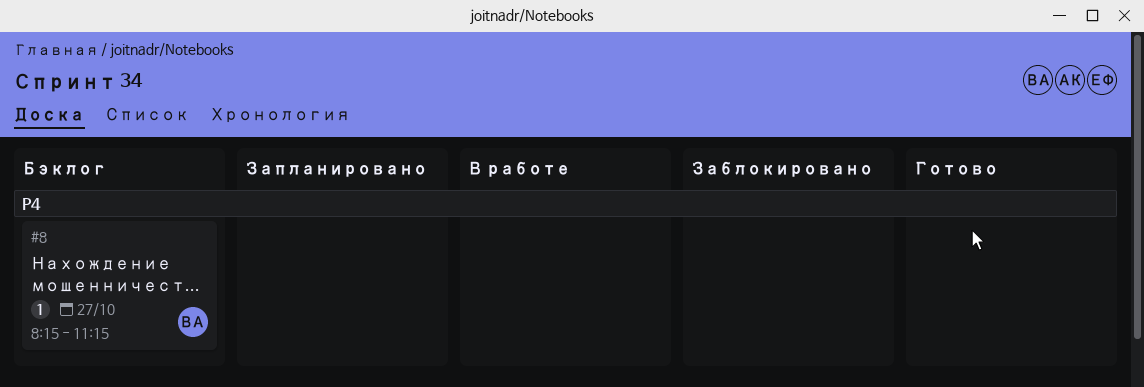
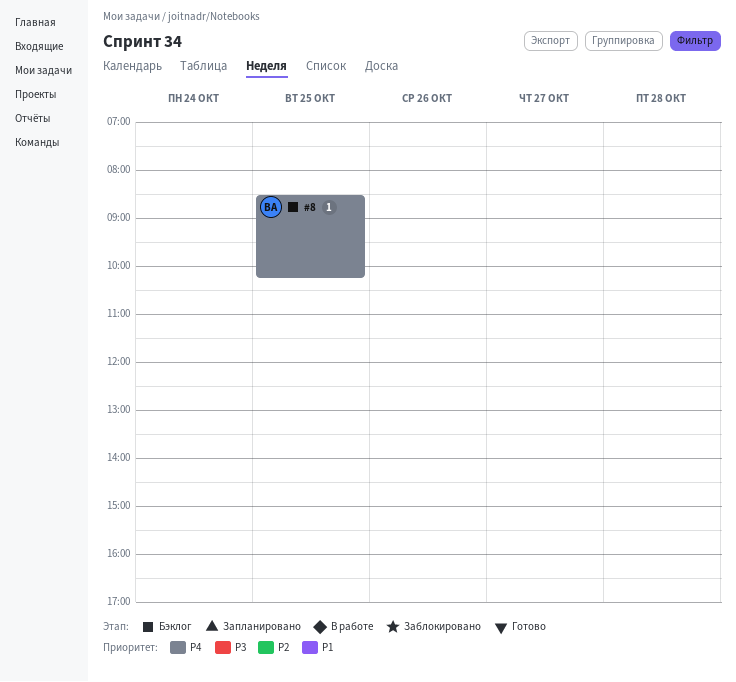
#8, day: Oct 27 -> Oct 25
#8, begins: 08:15 -> 08:30
#8, ends: 11:15 -> 10:15

